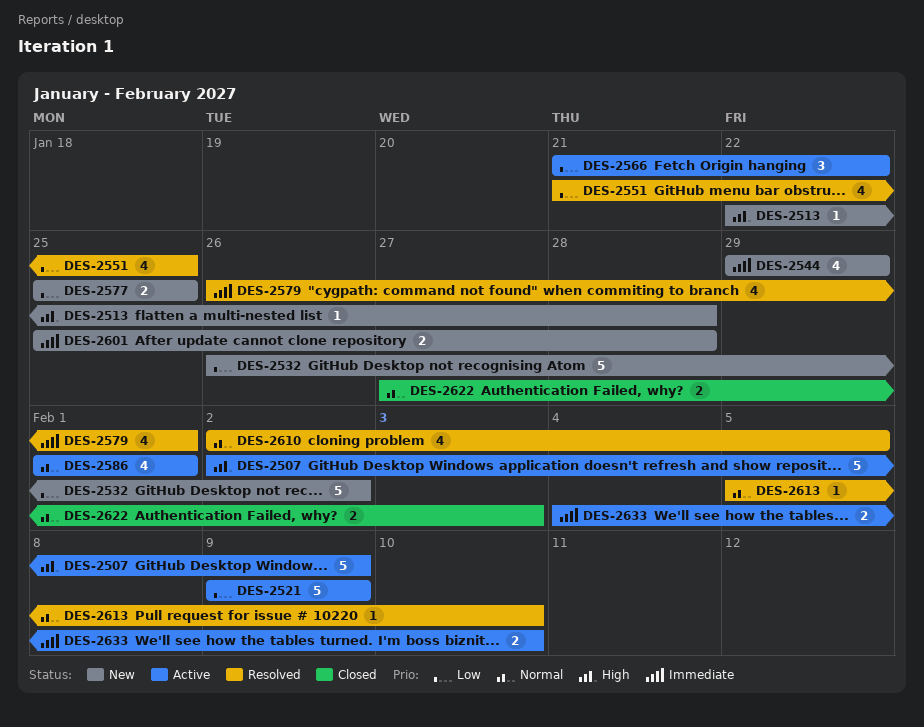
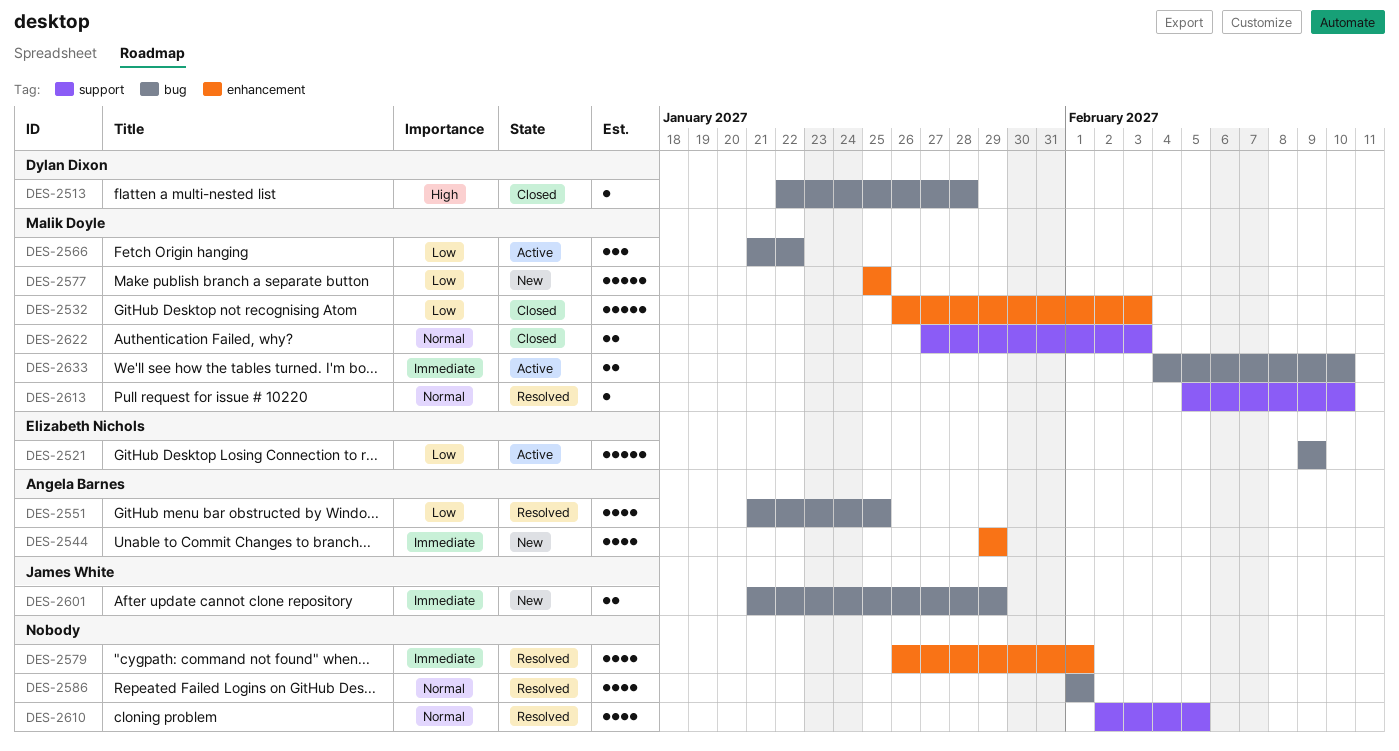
DES-2507: present -> none
DES-2513, status: New -> Closed
DES-2532, status: New -> Closed
DES-2532, due: Feb 2 -> Feb 3
DES-2577, estimate: 2 -> 5
DES-2586, status: Active -> Resolved
DES-2601, start: Jan 25 -> Jan 21
DES-2601, due: Jan 28 -> Jan 29

